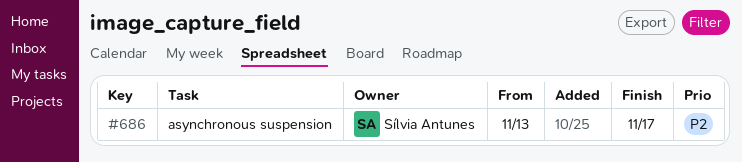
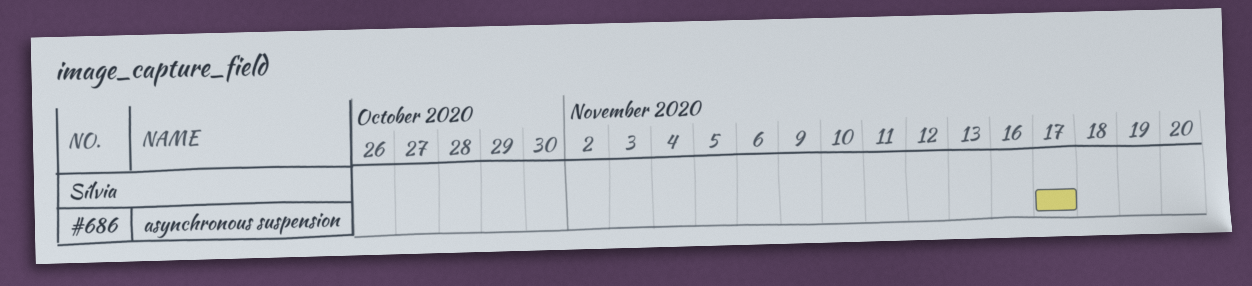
#686, start: Nov 13 -> Nov 17

